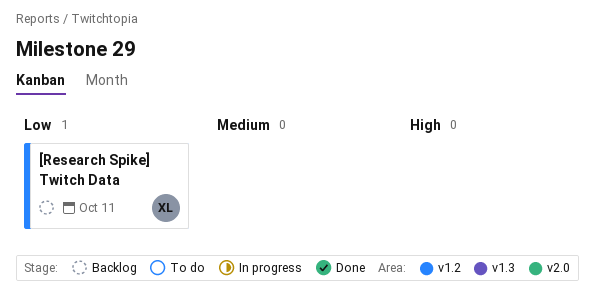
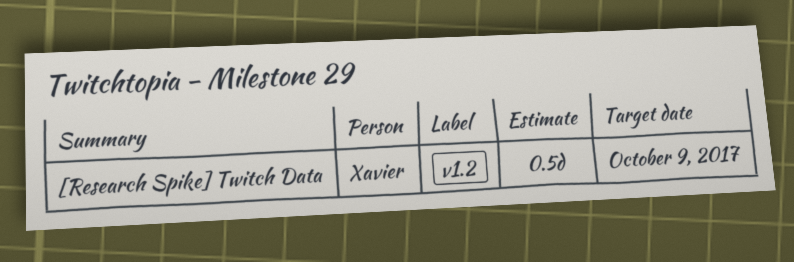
[Research Spike] Twitch Data, due: Oct 11 -> Oct 9

